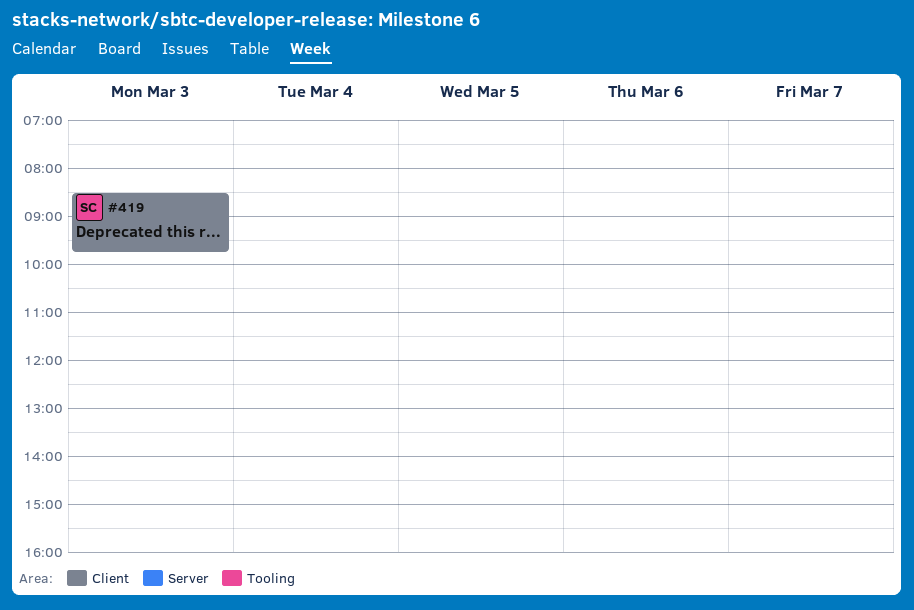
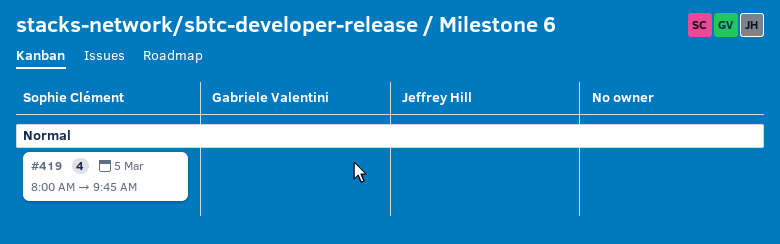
#419, day: Mar 3 -> Mar 5
#419, begins: 08:30 -> 08:00

